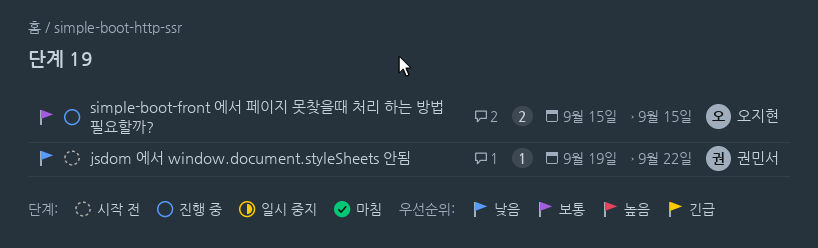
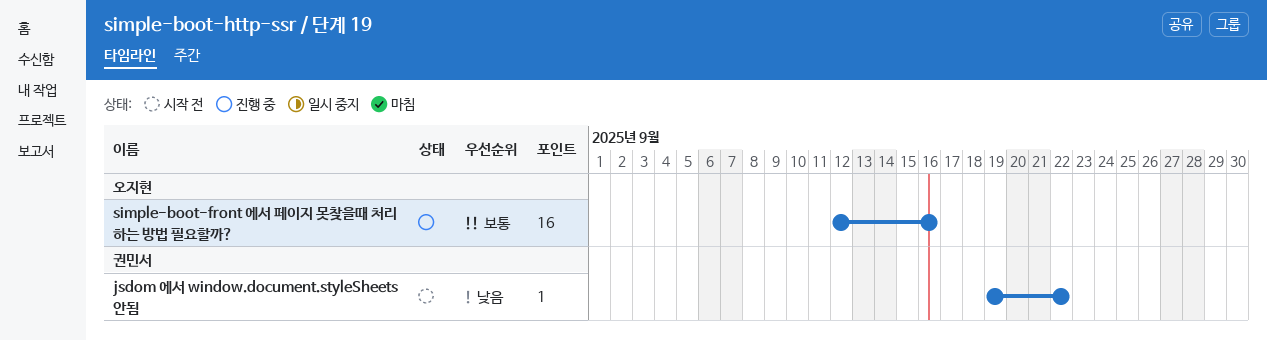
simple-boot-front 에서 페이지 못찾을때 처리 하는 방법 필요할까?, estimate: 2 -> 16
simple-boot-front 에서 페이지 못찾을때 처리 하는 방법 필요할까?, start: Sep 15 -> Sep 12
simple-boot-front 에서 페이지 못찾을때 처리 하는 방법 필요할까?, due: Sep 15 -> Sep 16

